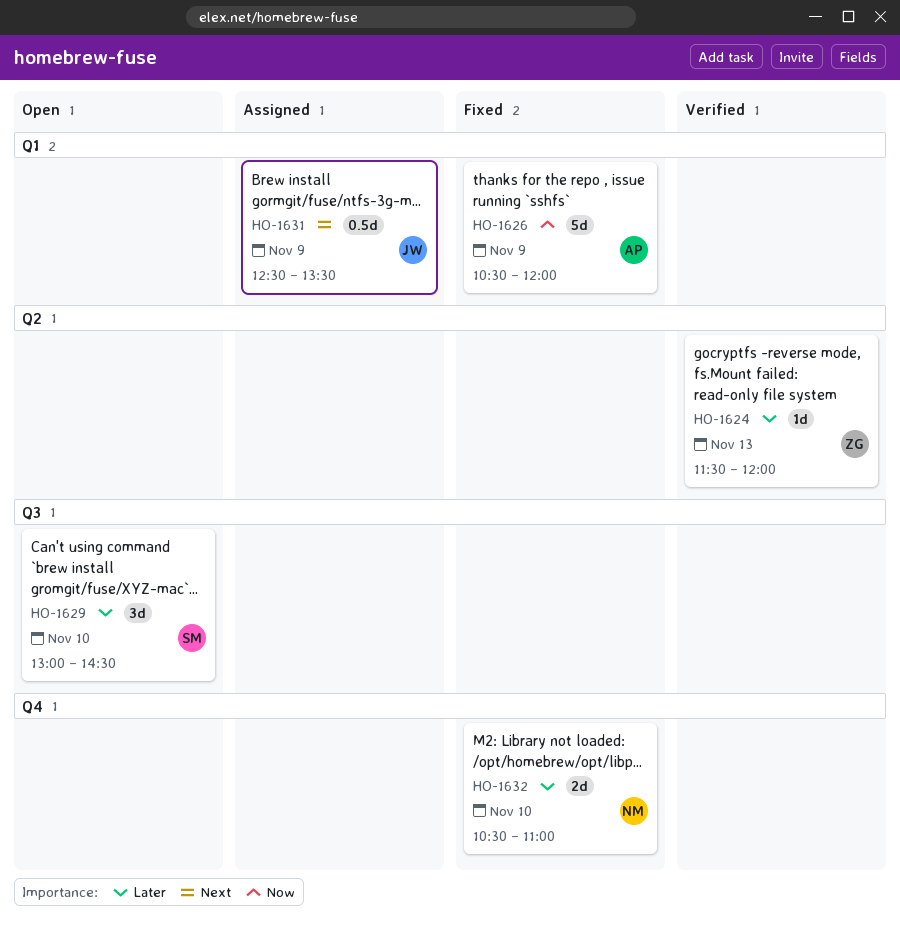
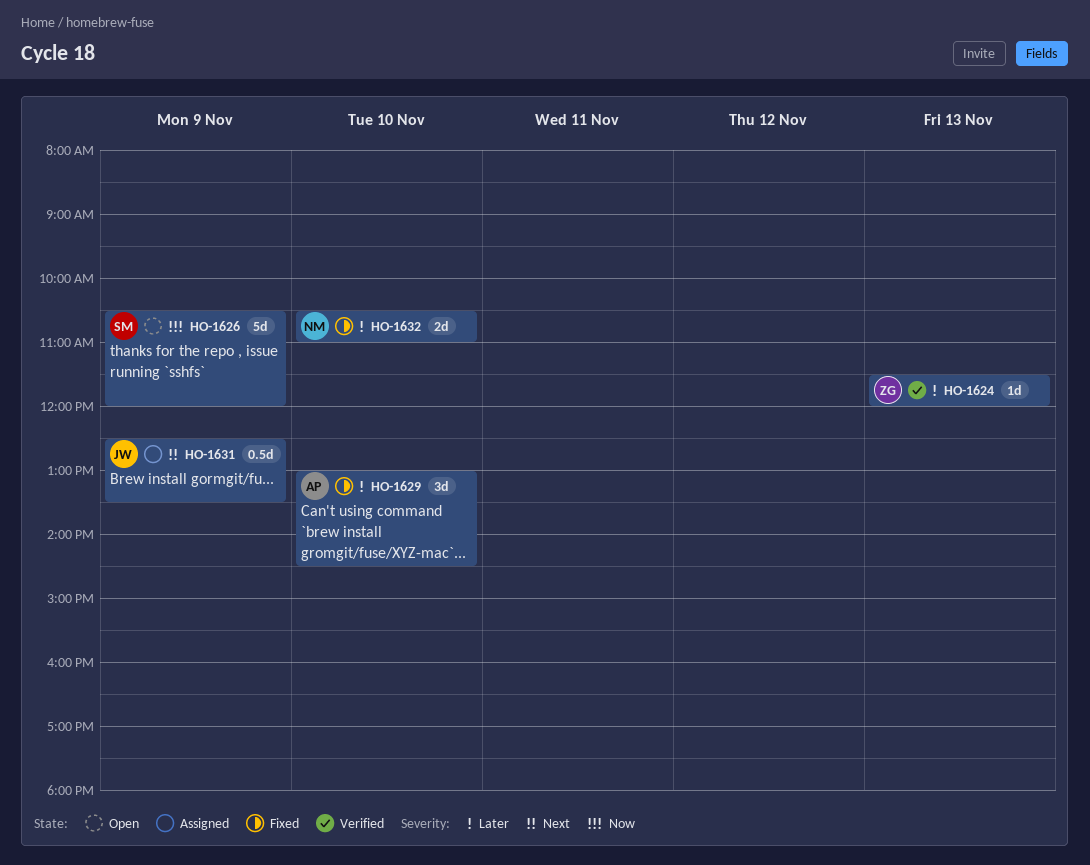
HO-1626, status: Fixed -> Open
HO-1626, owner: AP -> SM
HO-1629, status: Open -> Fixed
HO-1629, owner: SM -> AP

